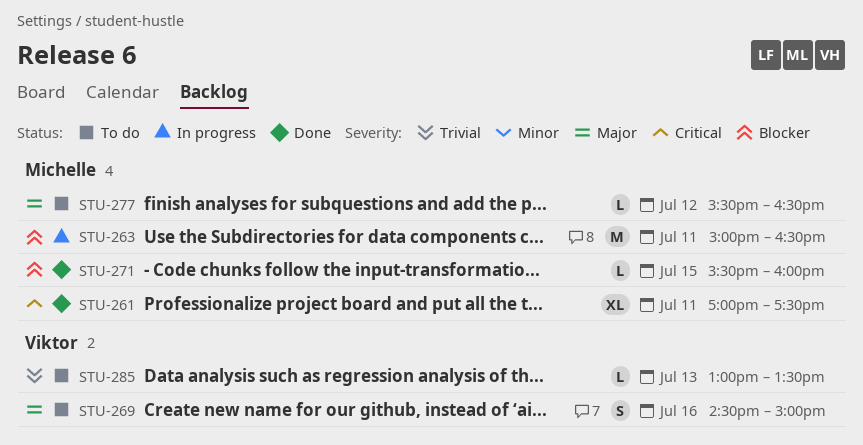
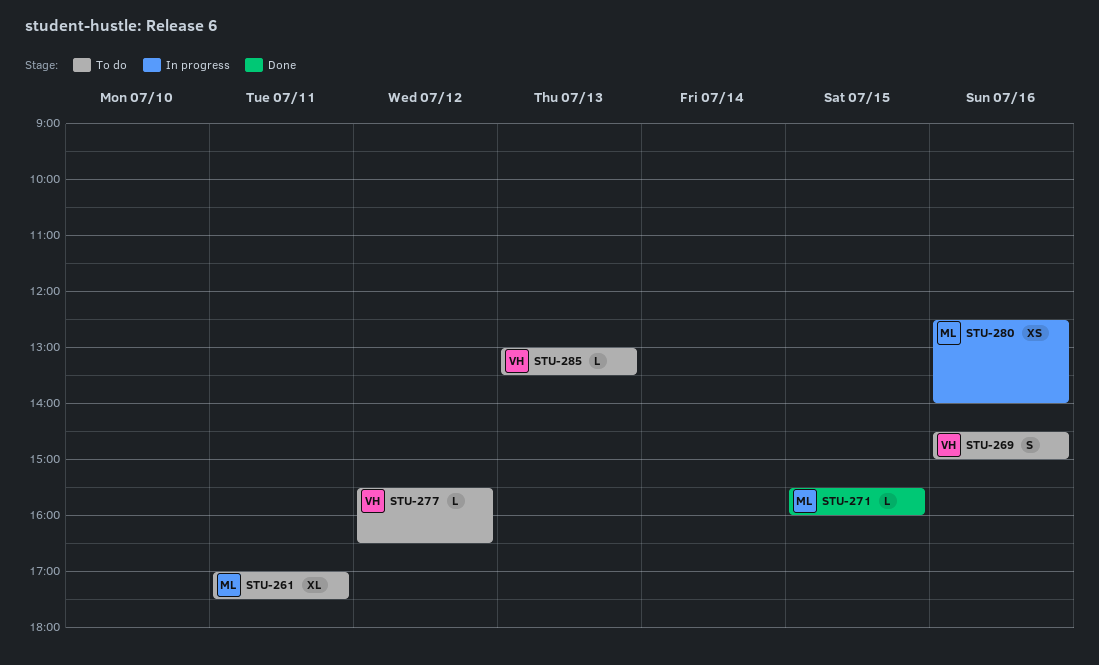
STU-261, status: Done -> To do
STU-263: present -> none
STU-277, owner: Michelle -> Viktor
STU-280: none -> present

